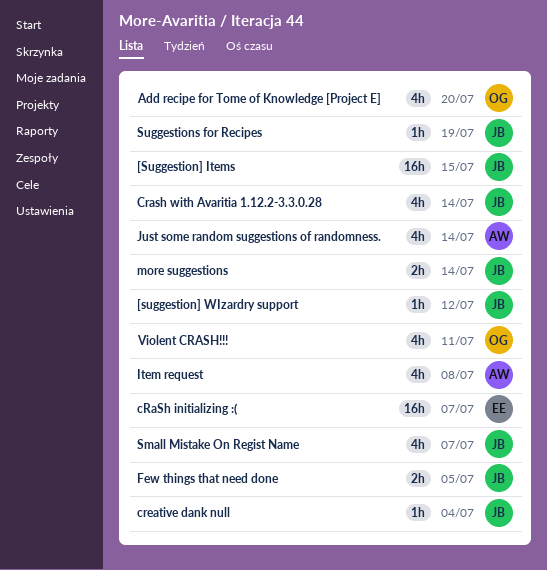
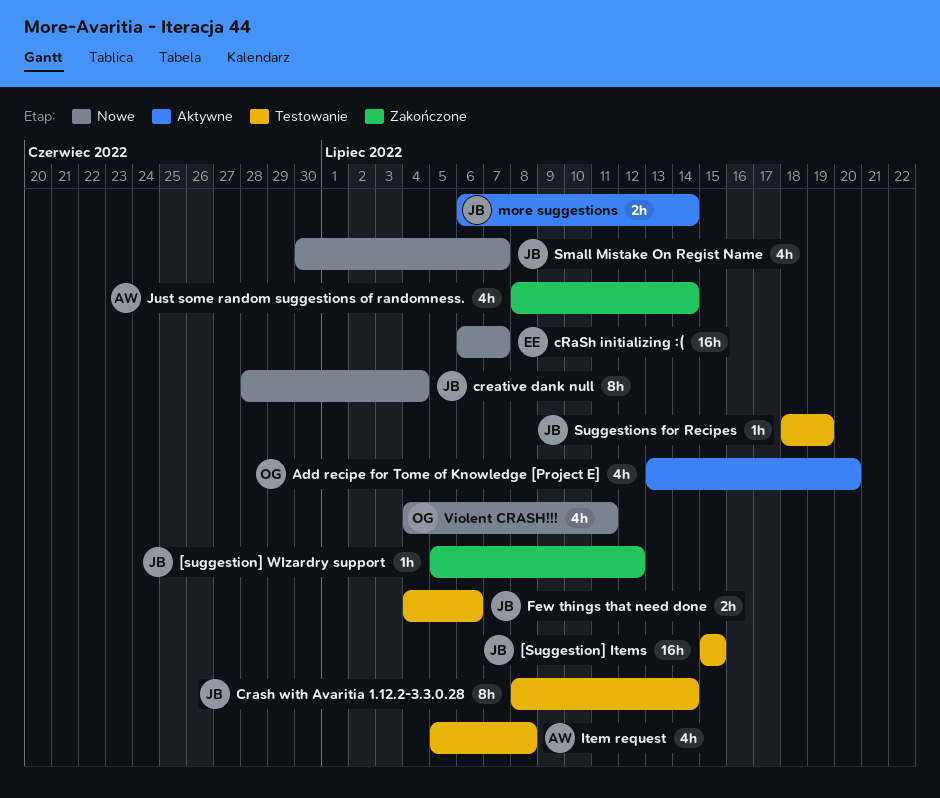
Crash with Avaritia 1.12.2-3.3.0.28, estimate: 4h -> 8h
creative dank null, estimate: 1h -> 8h
Few things that need done, due: Jul 5 -> Jul 6

